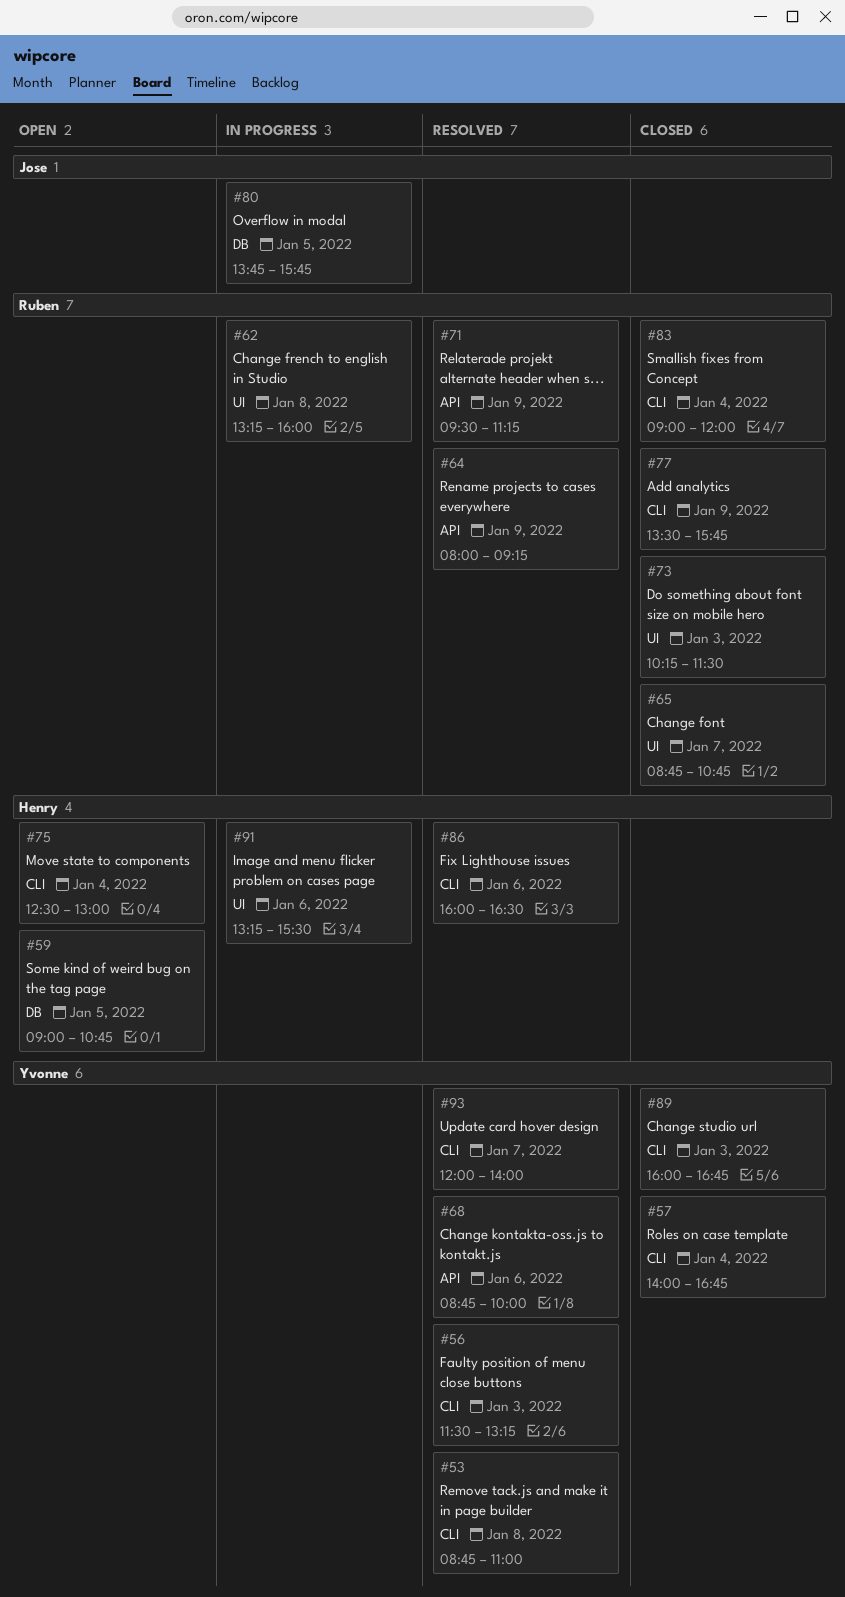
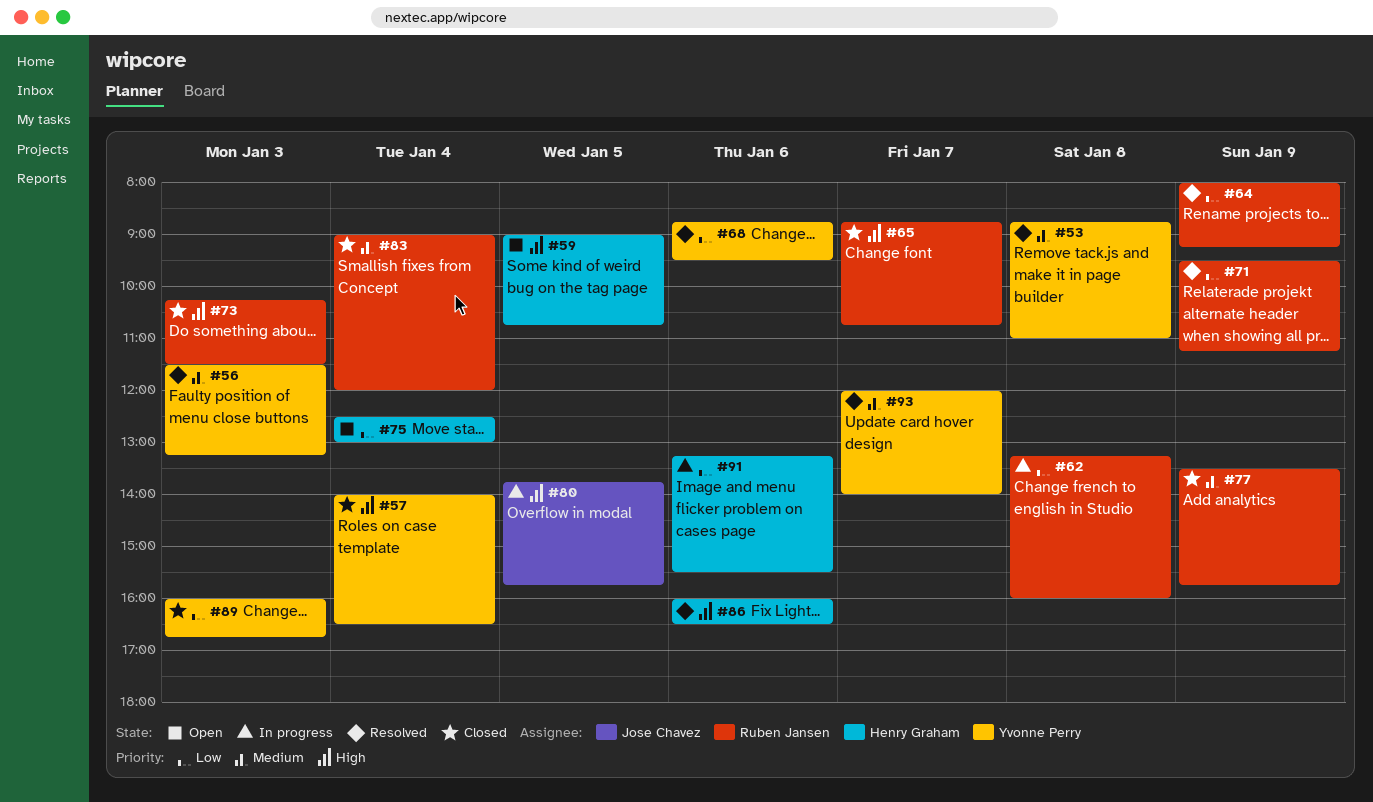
#57, ends: 16:45 -> 16:30
#68, ends: 10:00 -> 09:30

